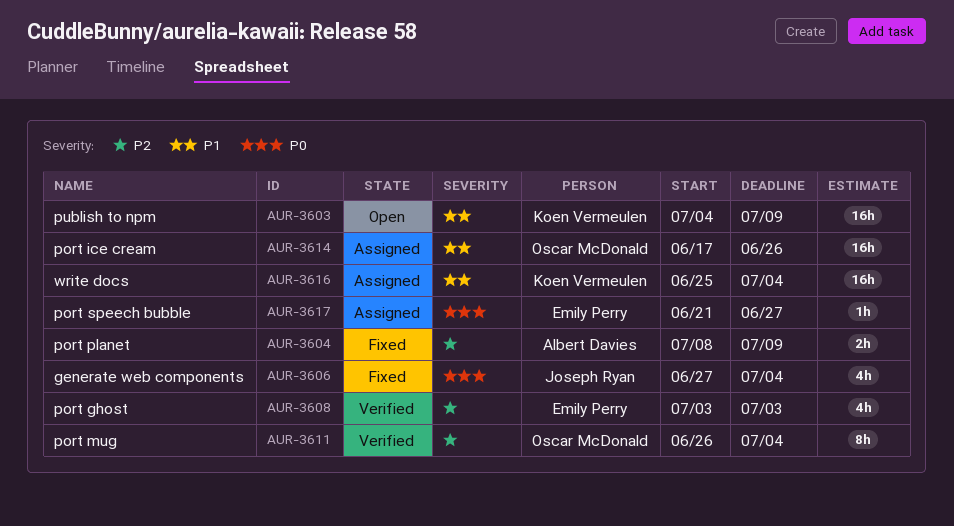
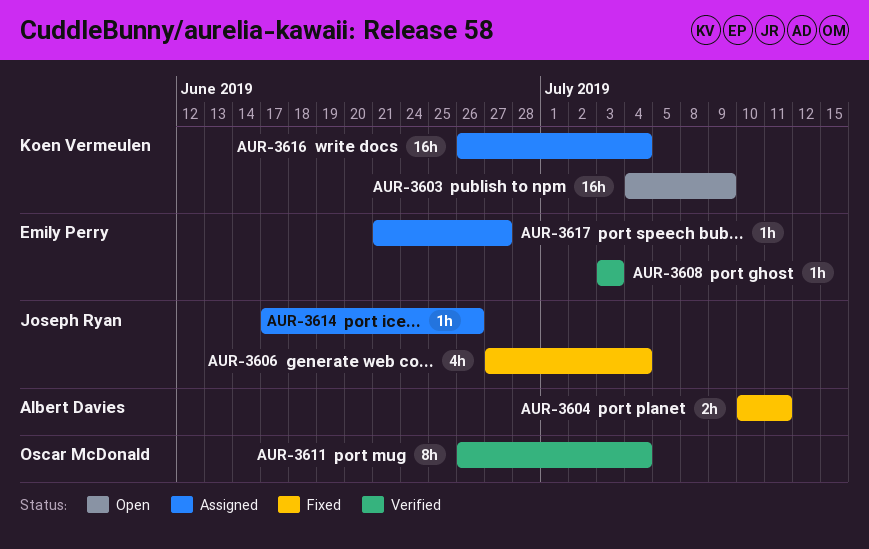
AUR-3604, start: Jul 8 -> Jul 10
AUR-3604, due: Jul 9 -> Jul 11
AUR-3608, estimate: 4h -> 1h
AUR-3614, owner: Oscar McDonald -> Joseph Ryan
AUR-3614, estimate: 16h -> 1h
AUR-3616, start: Jun 25 -> Jun 26

